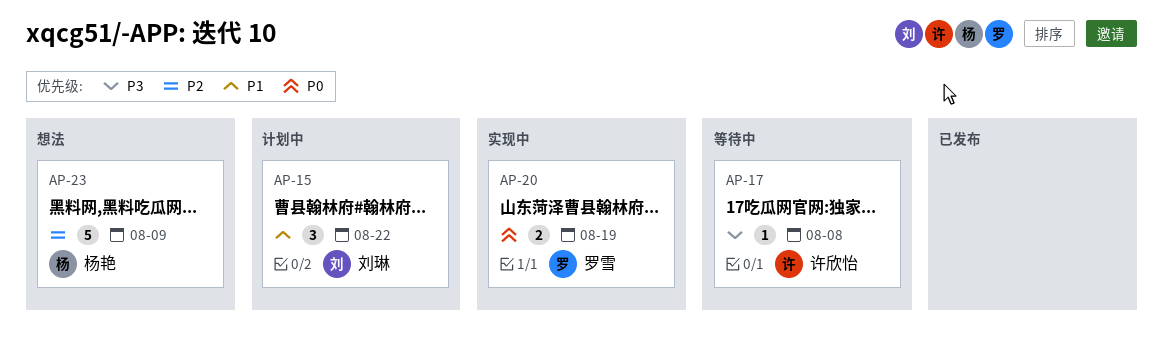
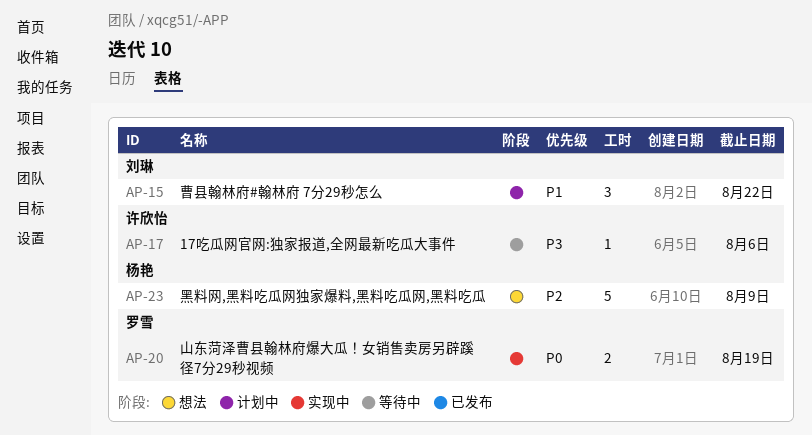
AP-17, due: Aug 8 -> Aug 6

